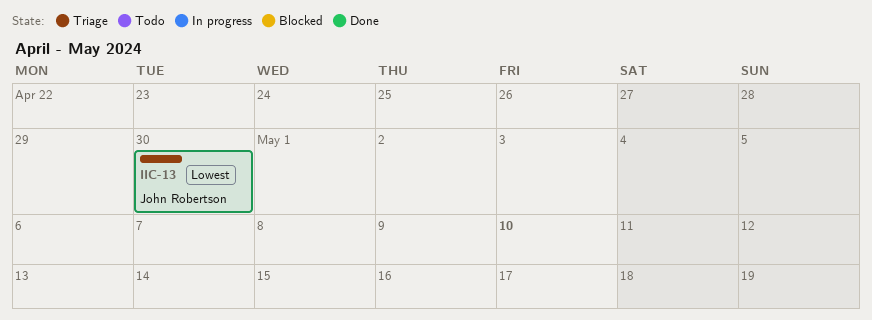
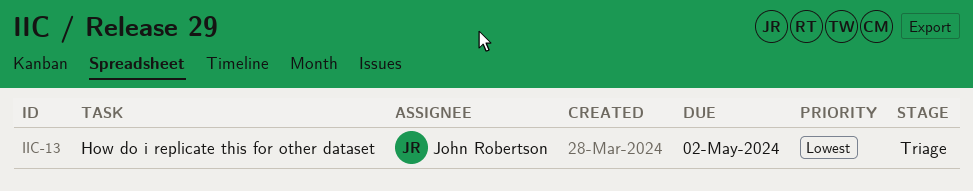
IIC-13, due: Apr 30 -> May 2

